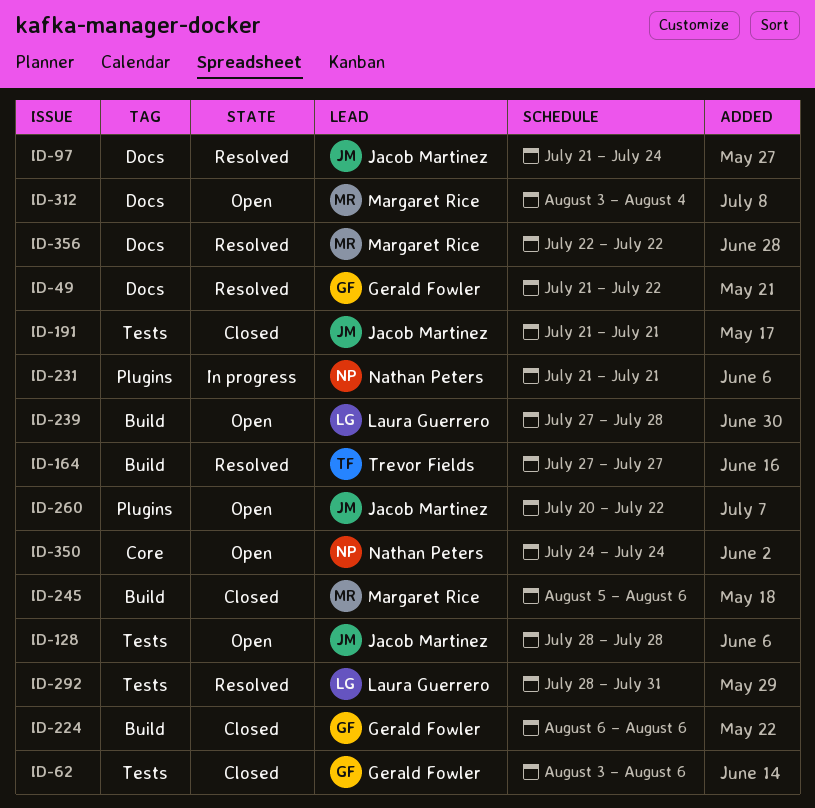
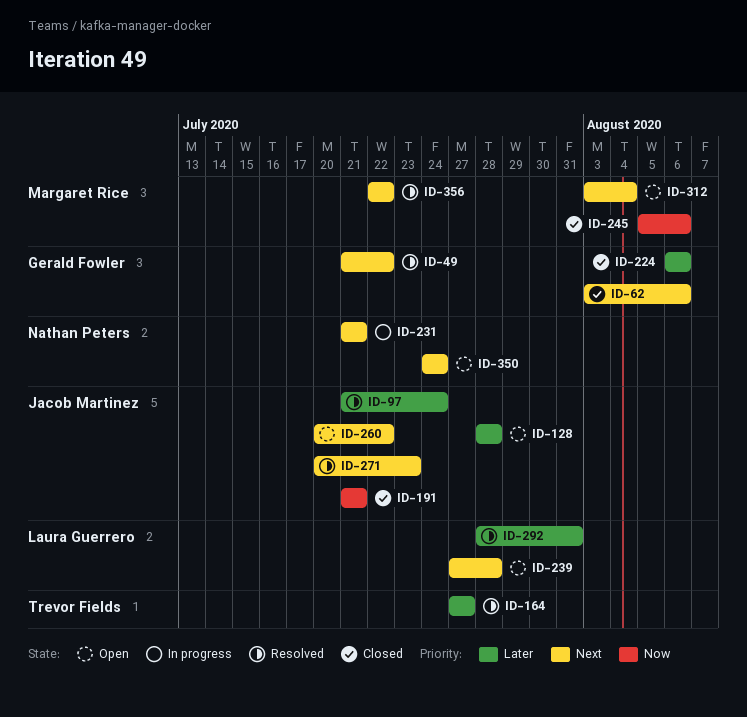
ID-271: none -> present

